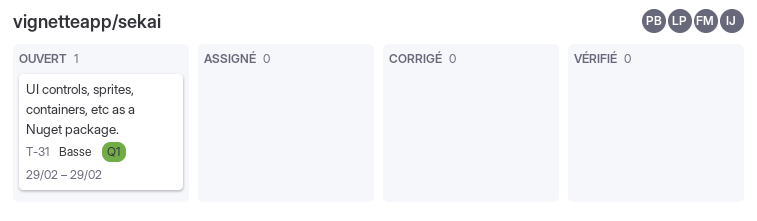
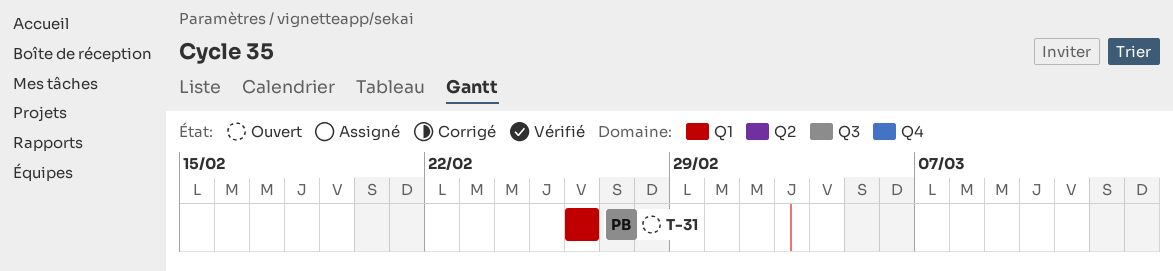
T-31, start: Feb 29 -> Feb 26
T-31, due: Feb 29 -> Feb 26

